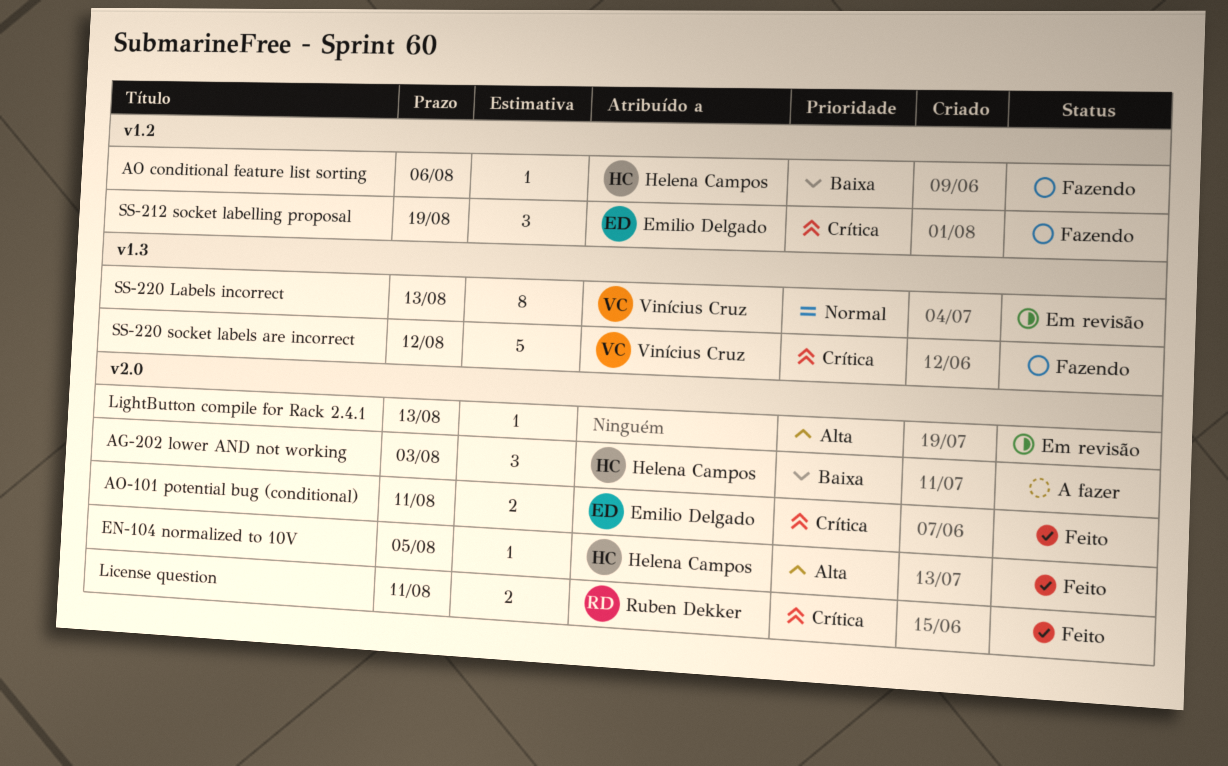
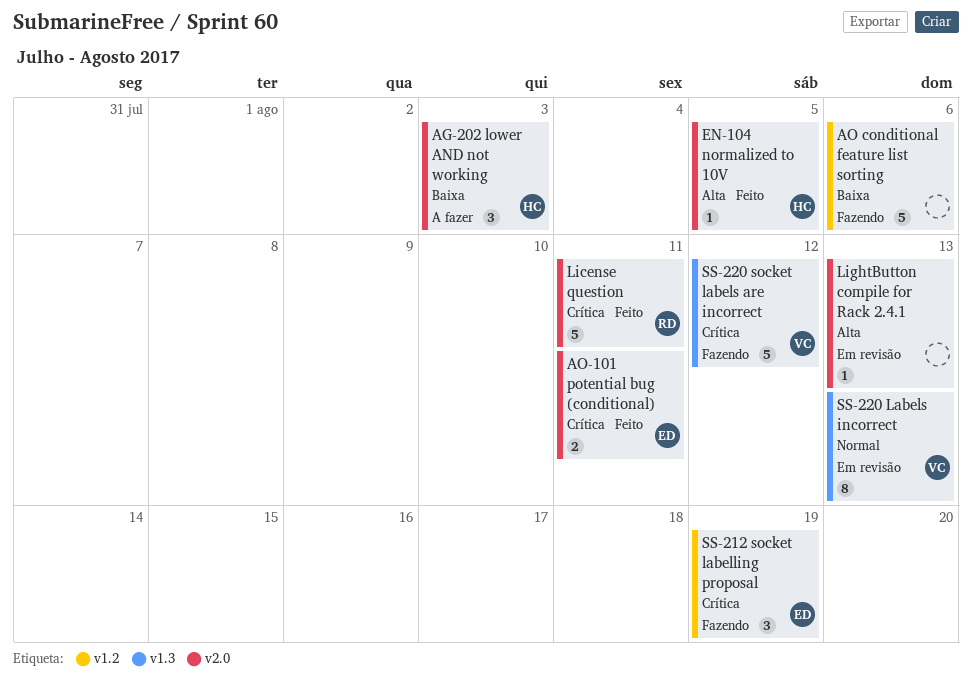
AO conditional feature list sorting, owner: Helena Campos -> none
AO conditional feature list sorting, estimate: 1 -> 5
License question, estimate: 2 -> 5

